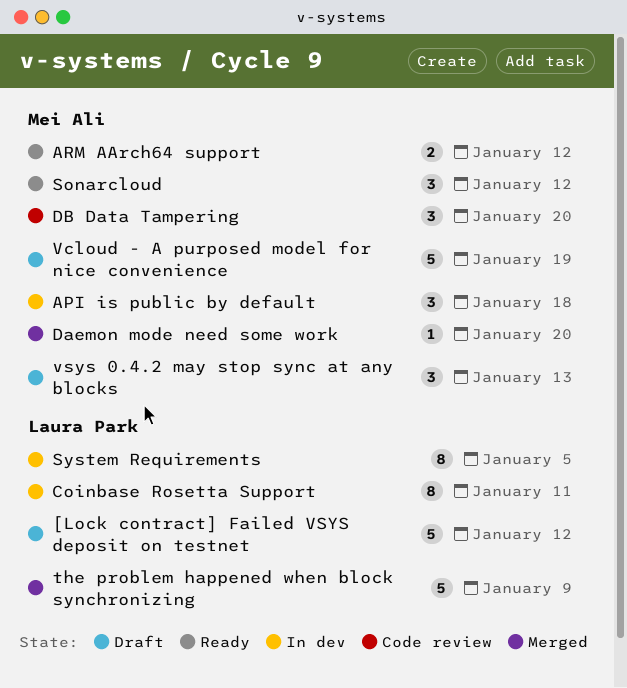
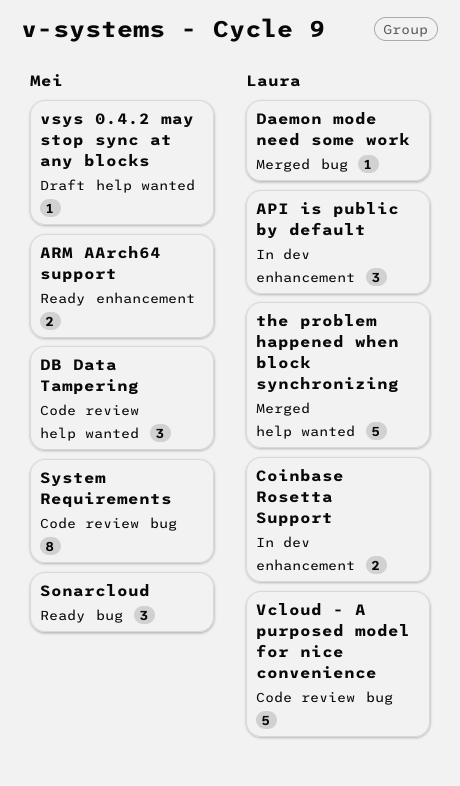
[Lock contract] Failed VSYS deposit on testnet: present -> none
API is public by default, owner: Mei Ali -> Laura Park
Coinbase Rosetta Support, estimate: 8 -> 2
Daemon mode need some work, owner: Mei Ali -> Laura Park
System Requirements, status: In dev -> Code review
System Requirements, owner: Laura Park -> Mei Ali
Vcloud - A purposed model for nice convenience, status: Draft -> Code review
Vcloud - A purposed model for nice convenience, owner: Mei Ali -> Laura Park
vsys 0.4.2 may stop sync at any blocks, estimate: 3 -> 1

